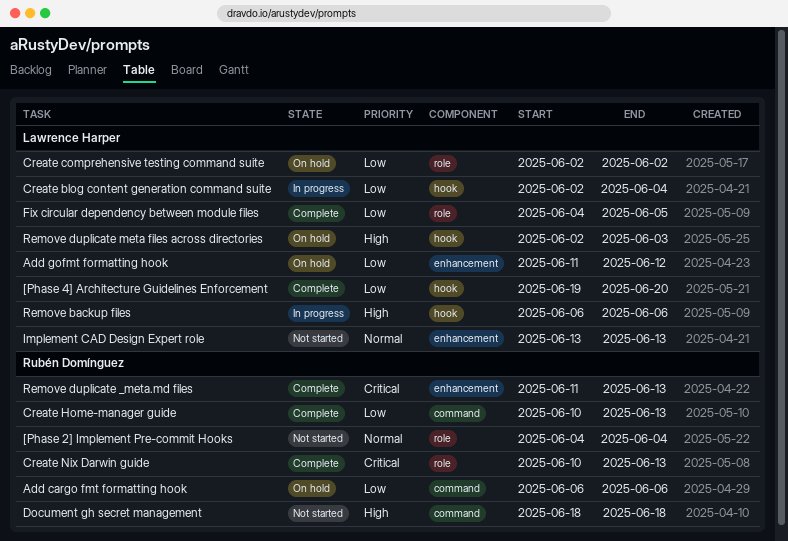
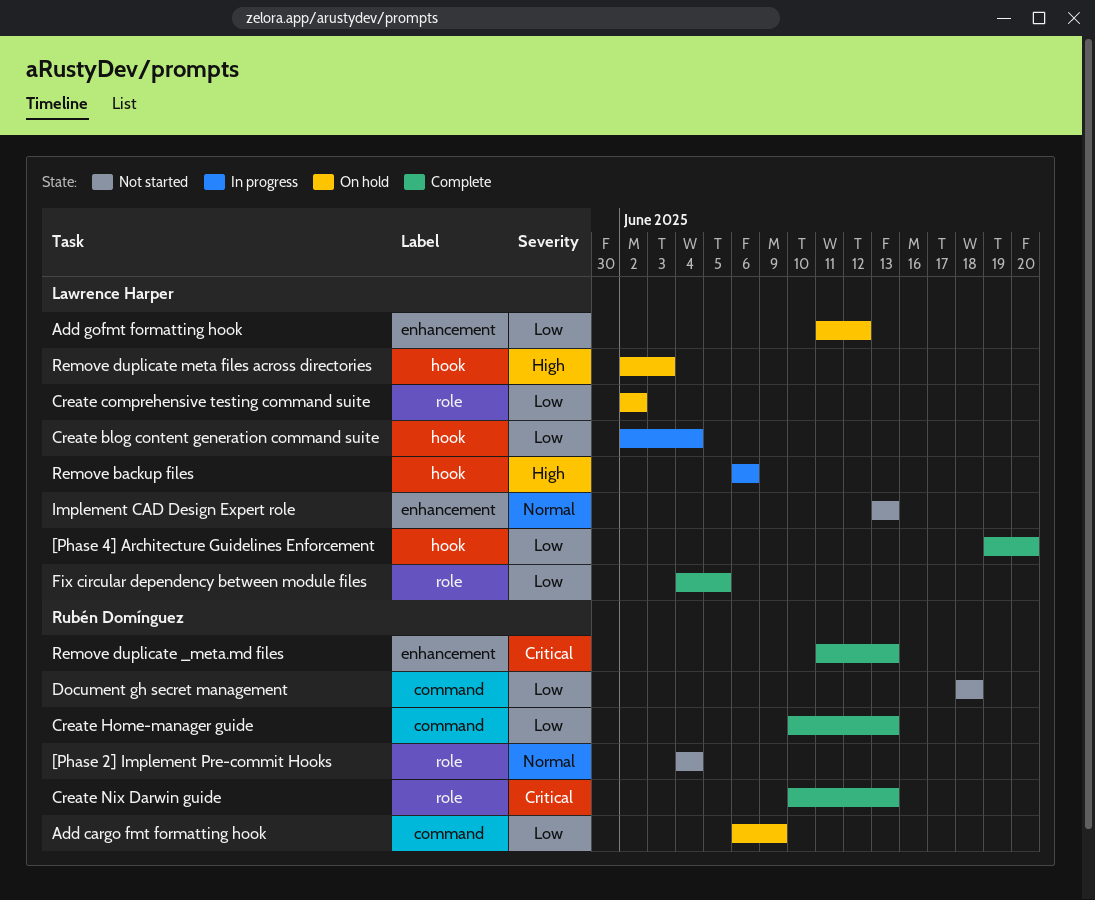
Add cargo fmt formatting hook, due: Jun 6 -> Jun 9
Document gh secret management, priority: High -> Low

